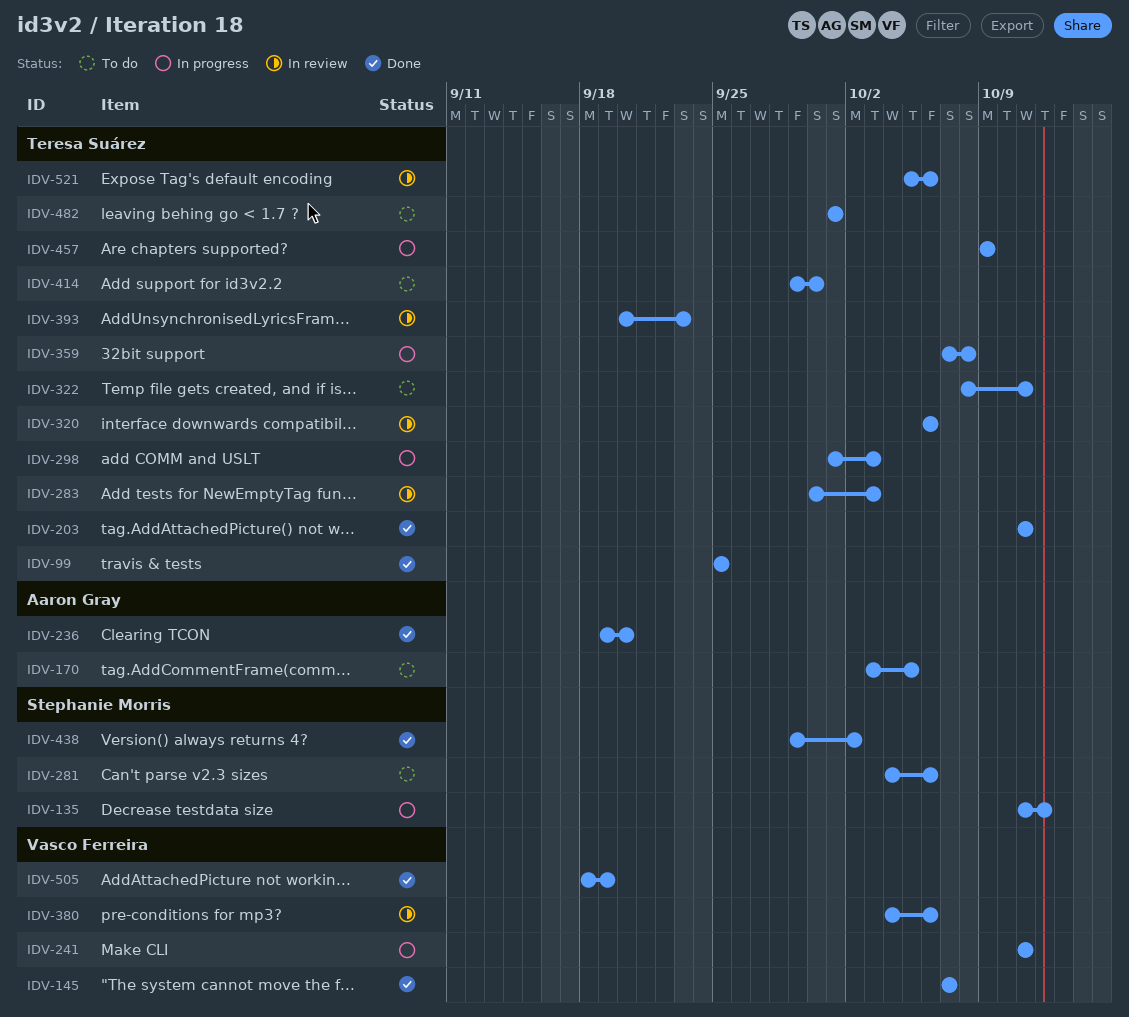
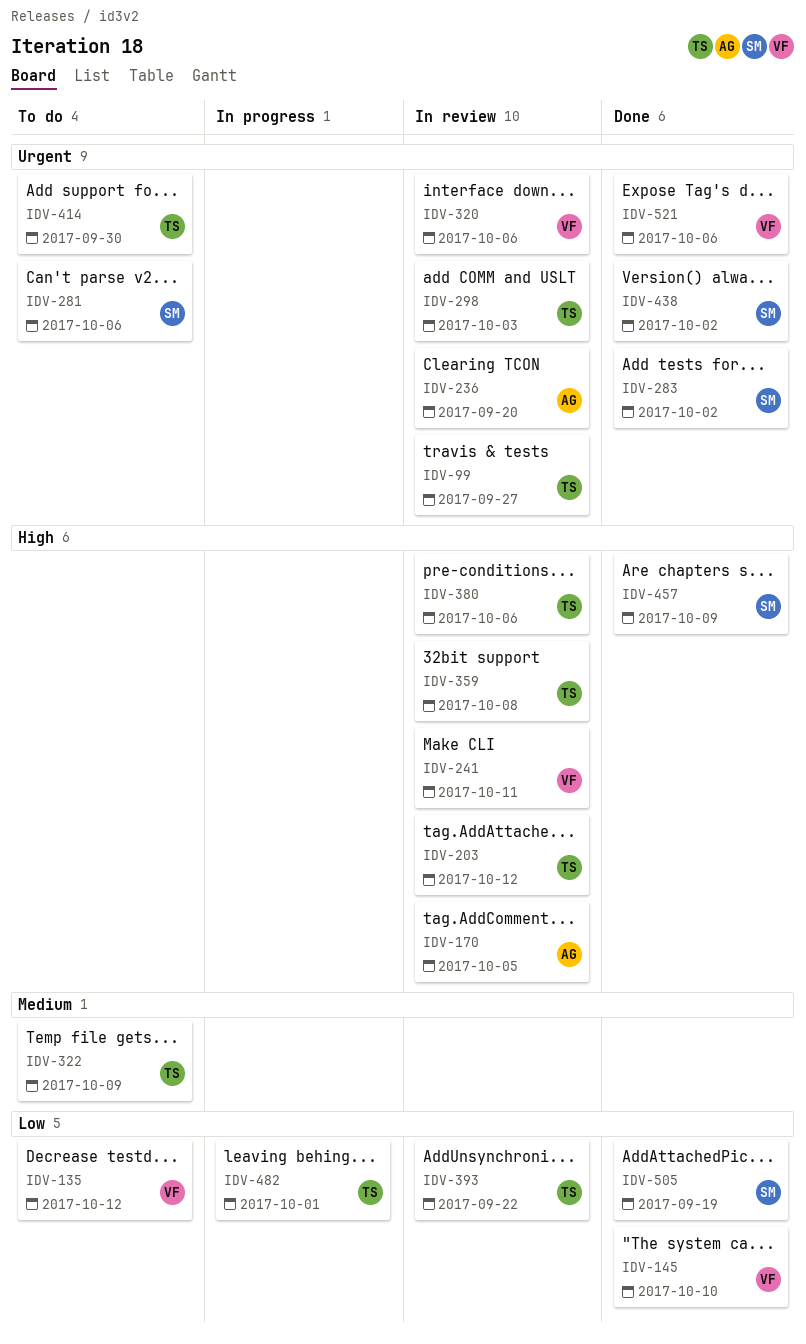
IDV-99, status: Done -> In review
IDV-99, due: Sep 25 -> Sep 27
IDV-135, status: In progress -> To do
IDV-135, owner: Stephanie Morris -> Vasco Ferreira
IDV-145, due: Oct 7 -> Oct 10
IDV-170, status: To do -> In review
IDV-203, status: Done -> In review
IDV-203, due: Oct 11 -> Oct 12
IDV-236, status: Done -> In review
IDV-241, status: In progress -> In review
IDV-283, status: In review -> Done
IDV-283, owner: Teresa Suárez -> Stephanie Morris
IDV-283, due: Oct 3 -> Oct 2
IDV-298, status: In progress -> In review
IDV-320, owner: Teresa Suárez -> Vasco Ferreira
IDV-322, due: Oct 11 -> Oct 9
IDV-359, status: In progress -> In review
IDV-380, owner: Vasco Ferreira -> Teresa Suárez
IDV-393, due: Sep 23 -> Sep 22
IDV-457, status: In progress -> Done
IDV-457, owner: Teresa Suárez -> Stephanie Morris
IDV-482, status: To do -> In progress
IDV-505, owner: Vasco Ferreira -> Stephanie Morris
IDV-521, status: In review -> Done
IDV-521, owner: Teresa Suárez -> Vasco Ferreira

